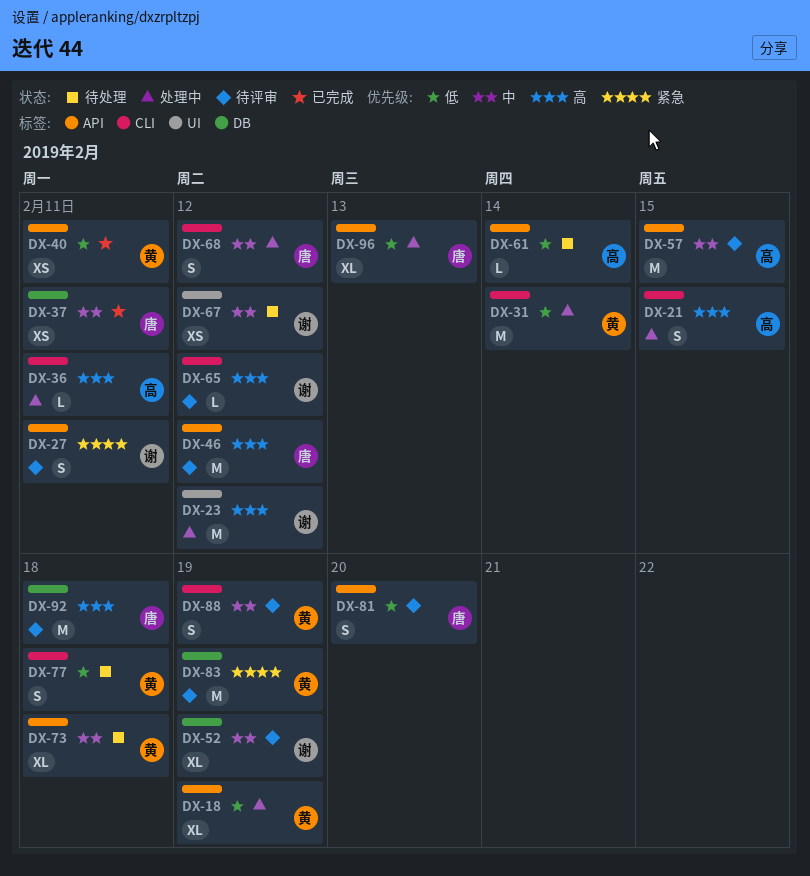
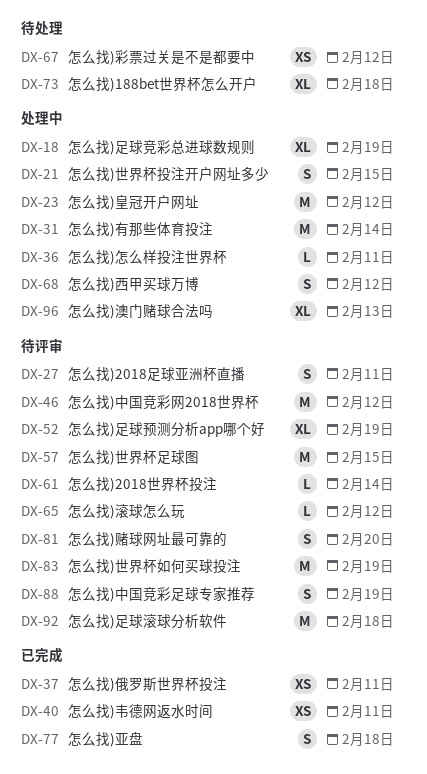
DX-61, status: 待处理 -> 待评审
DX-77, status: 待处理 -> 已完成

